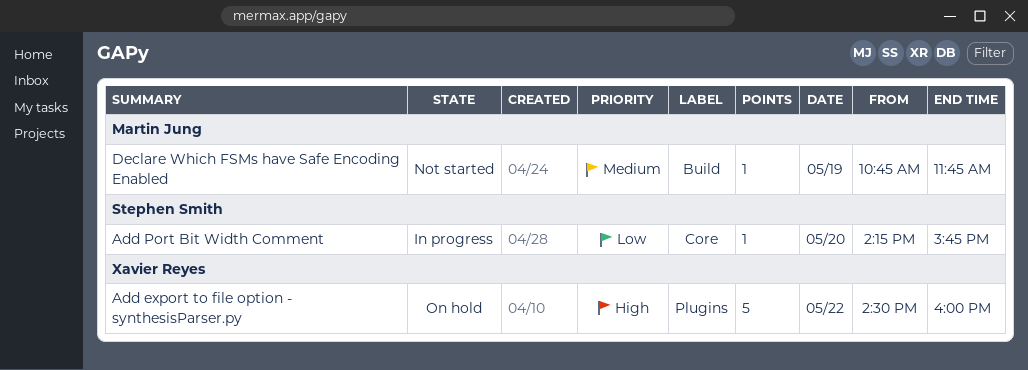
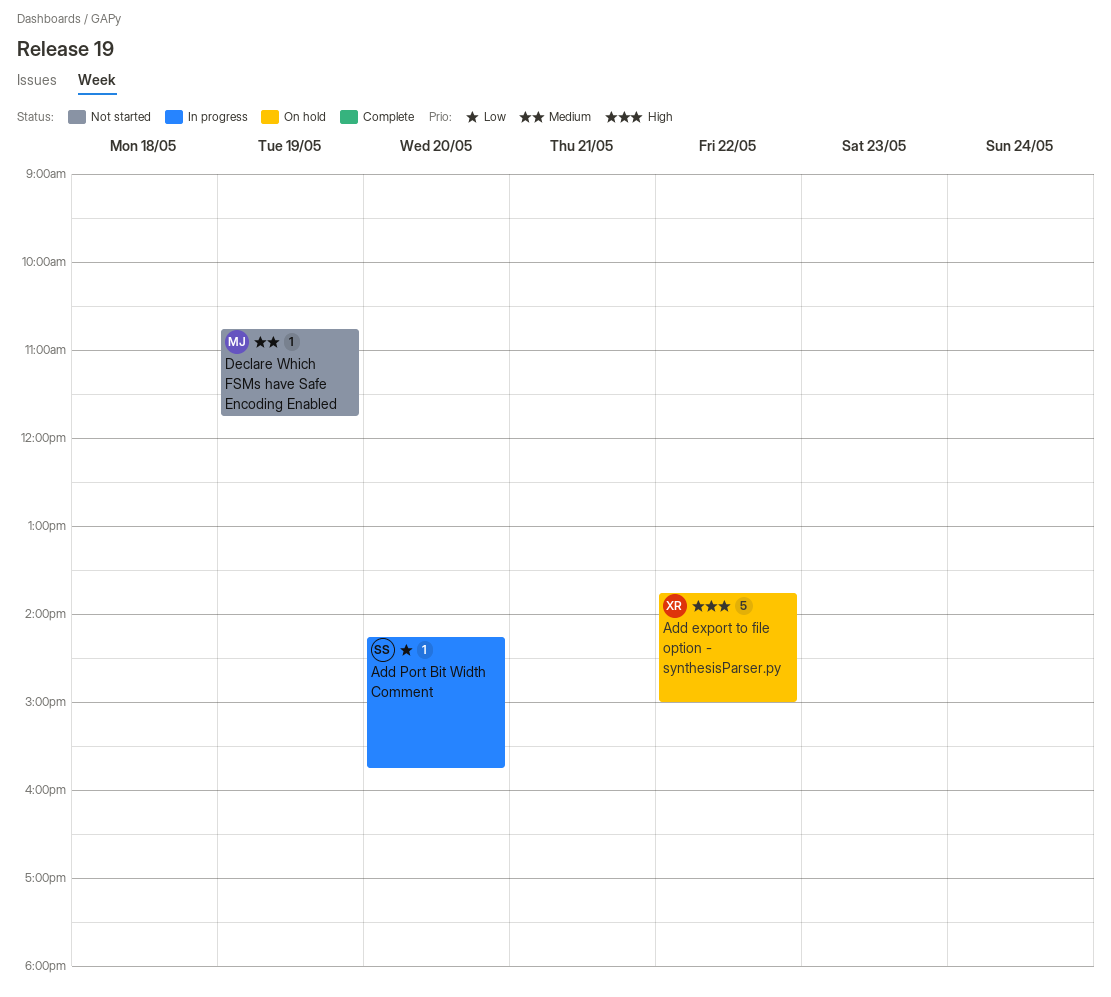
Add export to file option - synthesisParser.py, begins: 14:30 -> 13:45
Add export to file option - synthesisParser.py, ends: 16:00 -> 15:00

